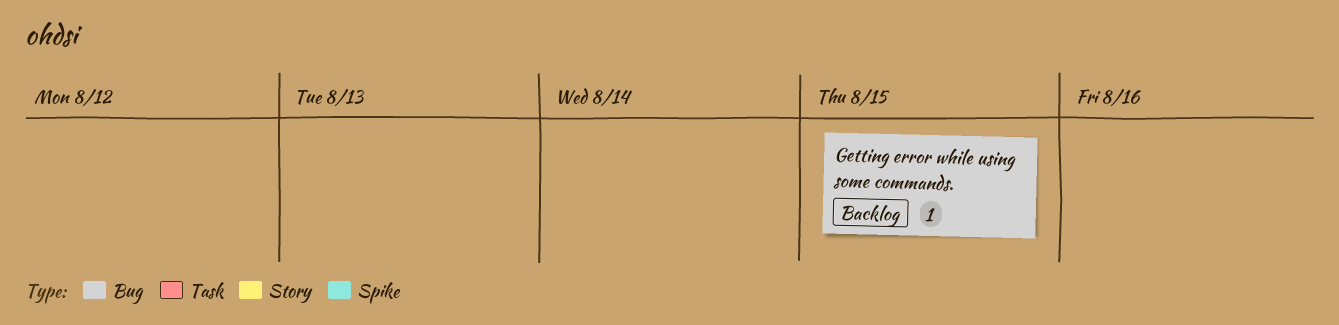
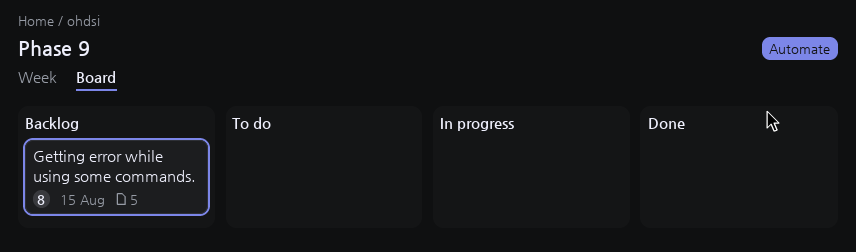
Getting error while using some commands., estimate: 1 -> 8

